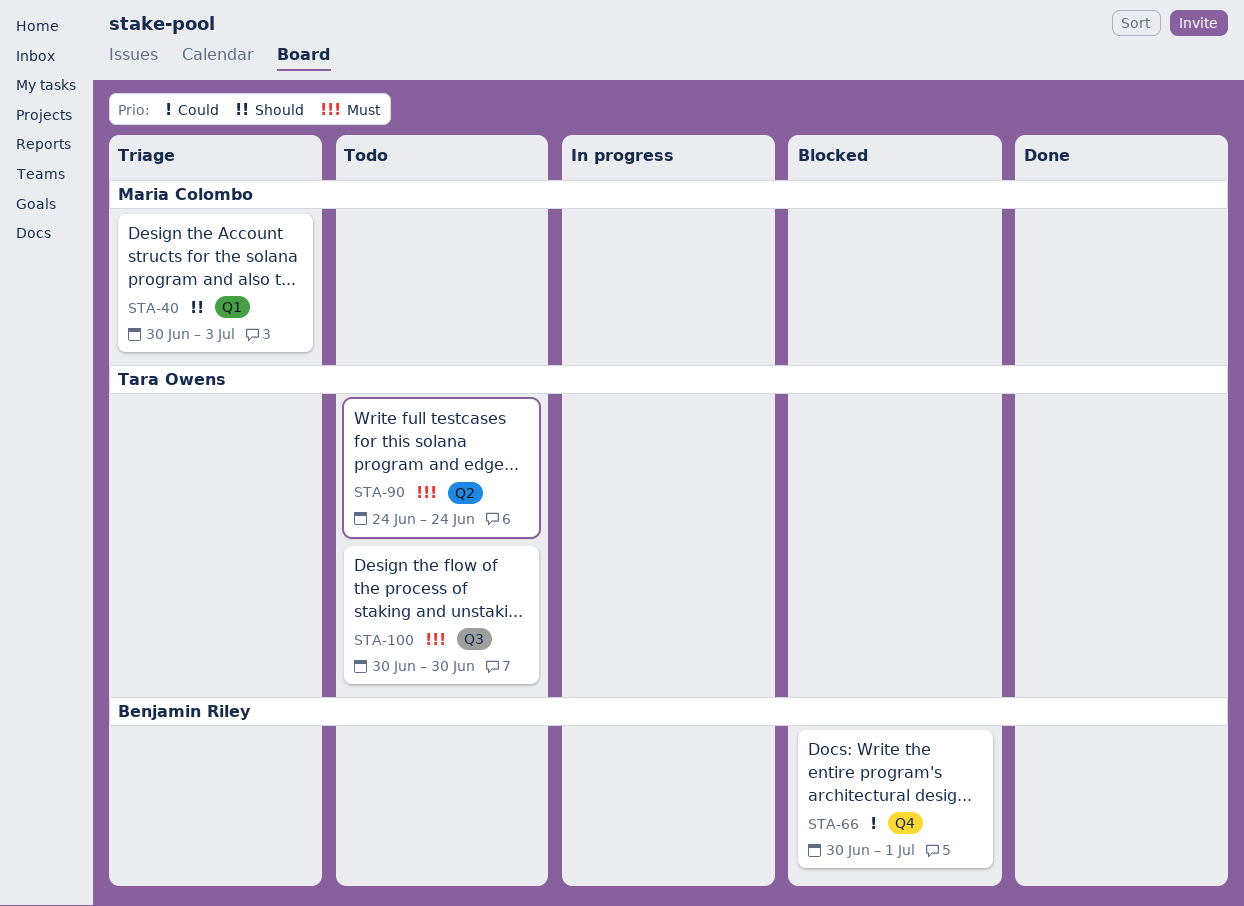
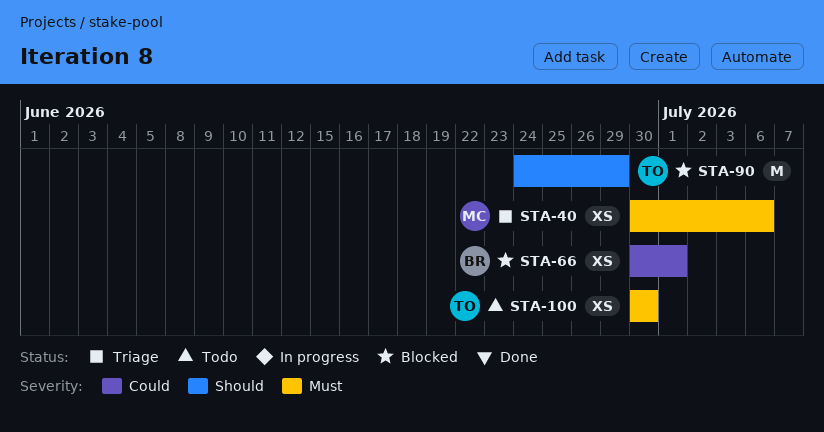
STA-40, priority: Should -> Must
STA-40, due: Jul 3 -> Jul 6
STA-90, status: Todo -> Blocked
STA-90, priority: Must -> Should
STA-90, due: Jun 24 -> Jun 29

